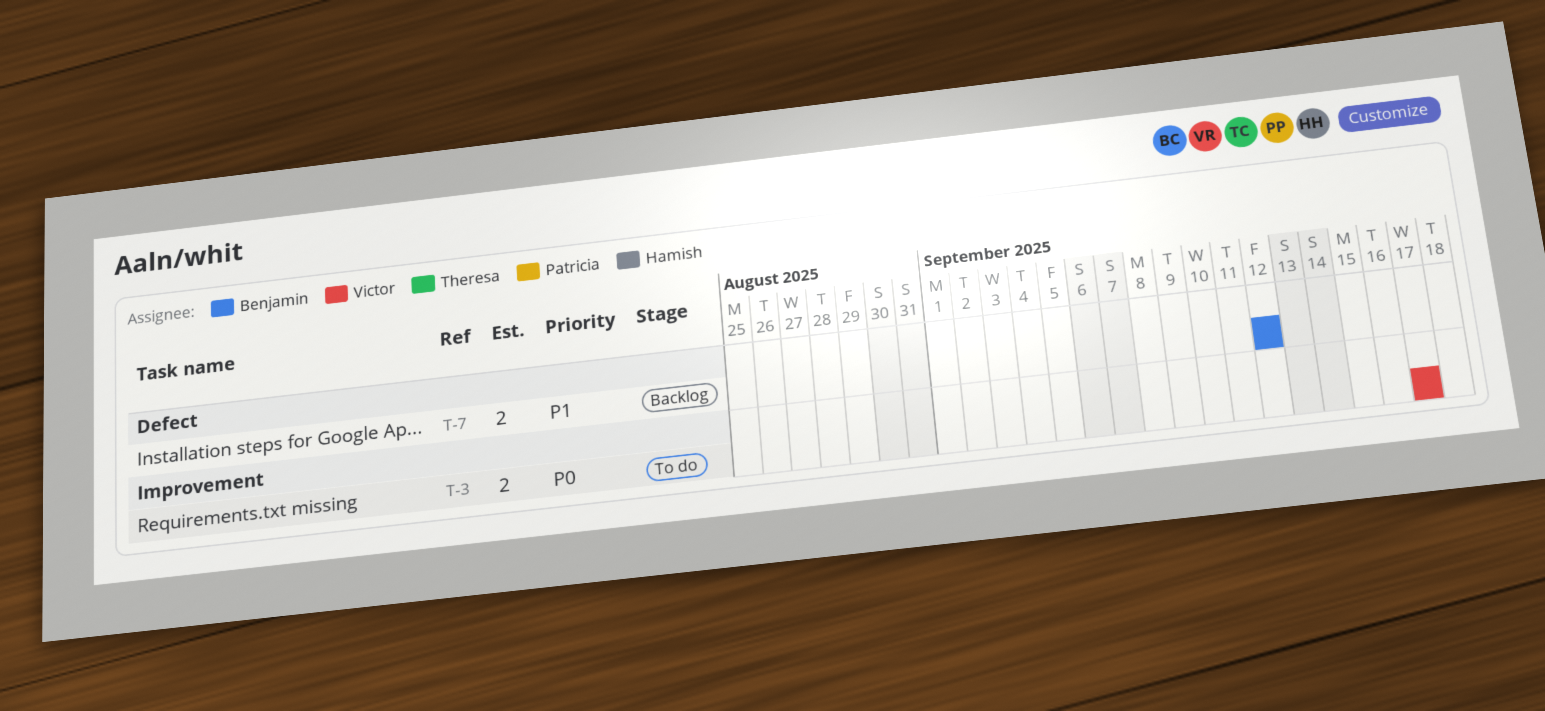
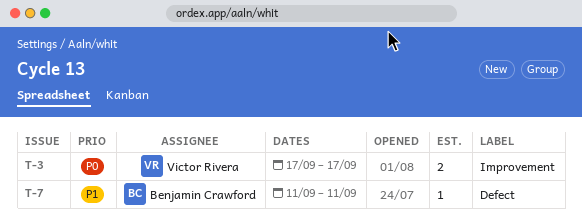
T-7, estimate: 2 -> 1
T-7, start: Sep 12 -> Sep 11
T-7, due: Sep 12 -> Sep 11

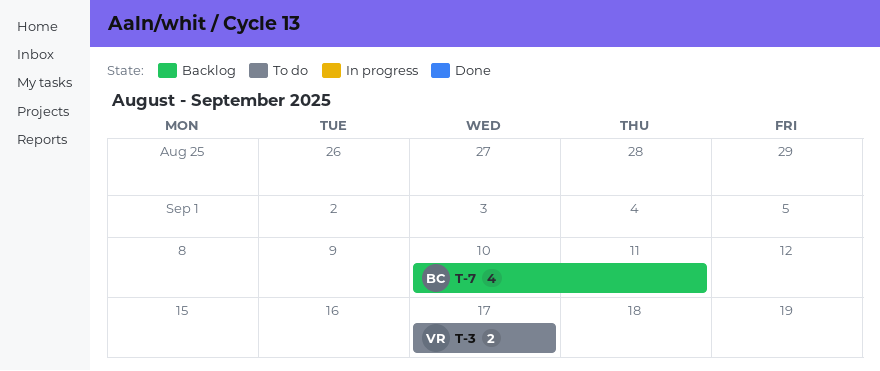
T-7, estimate: 1 -> 4
T-7, start: Sep 11 -> Sep 10

